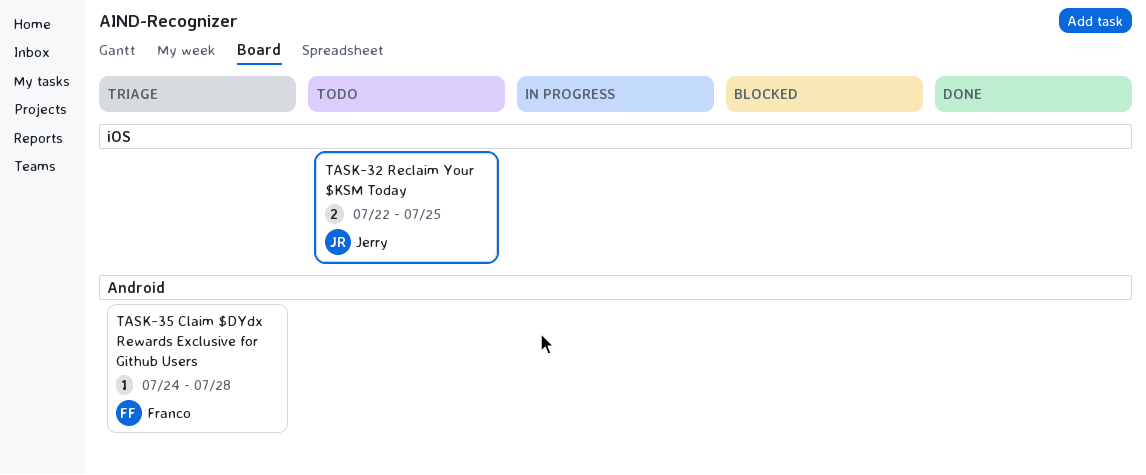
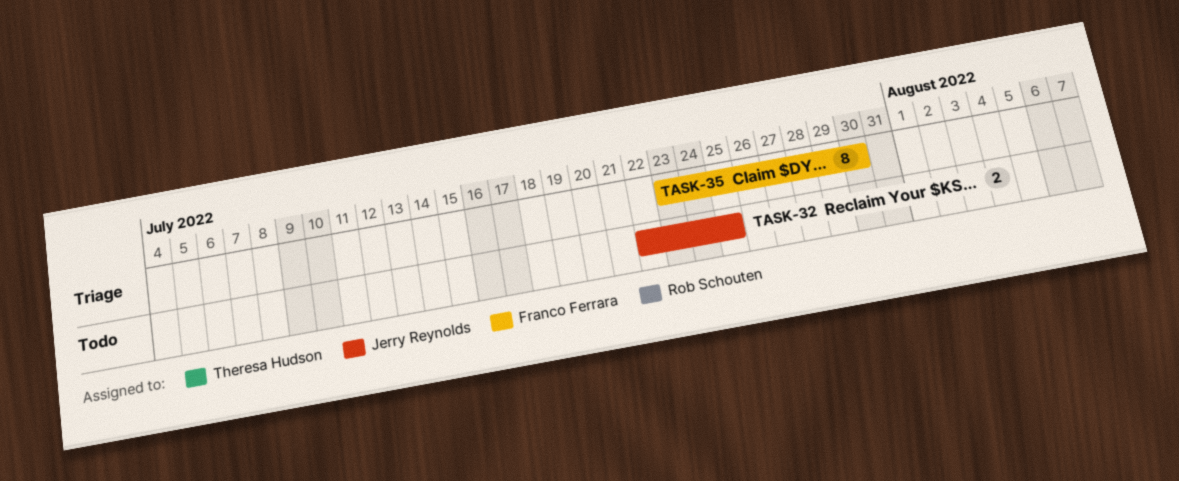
TASK-35, estimate: 1 -> 8
TASK-35, start: Jul 24 -> Jul 23
TASK-35, due: Jul 28 -> Jul 30

